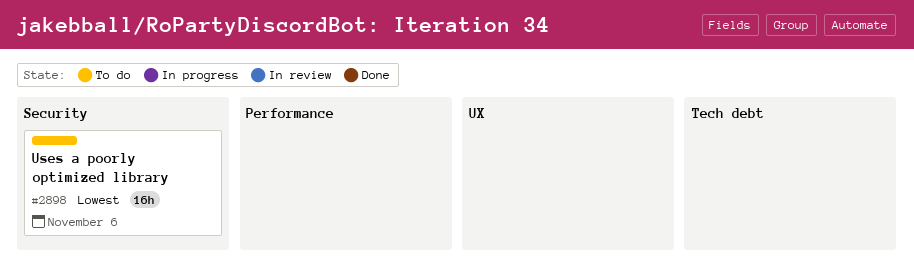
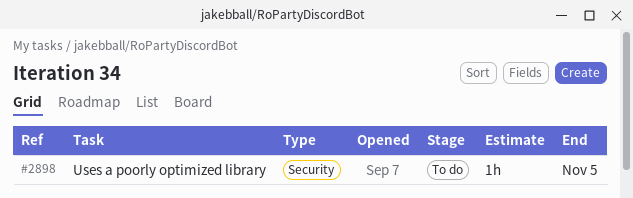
#2898, estimate: 16h -> 1h
#2898, due: Nov 6 -> Nov 5

